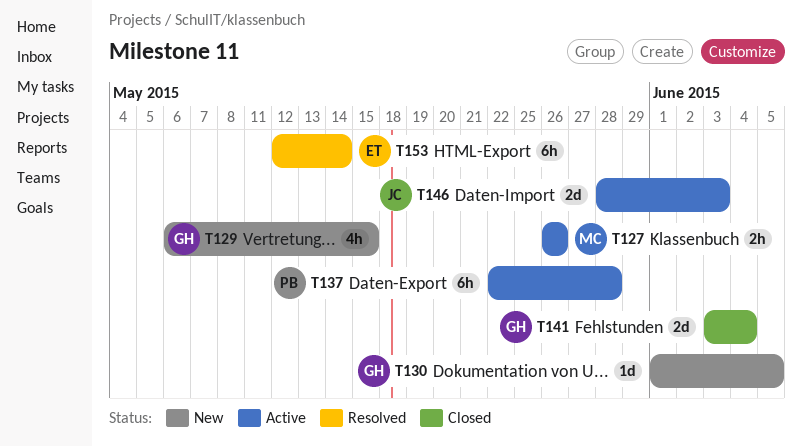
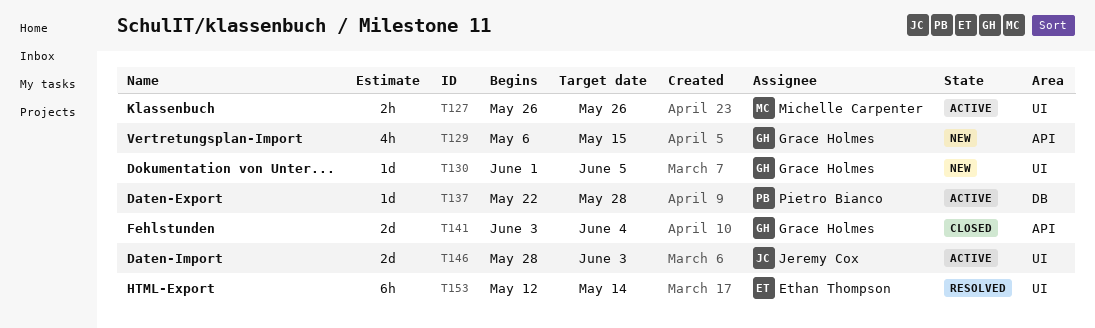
T137, estimate: 6h -> 1d

